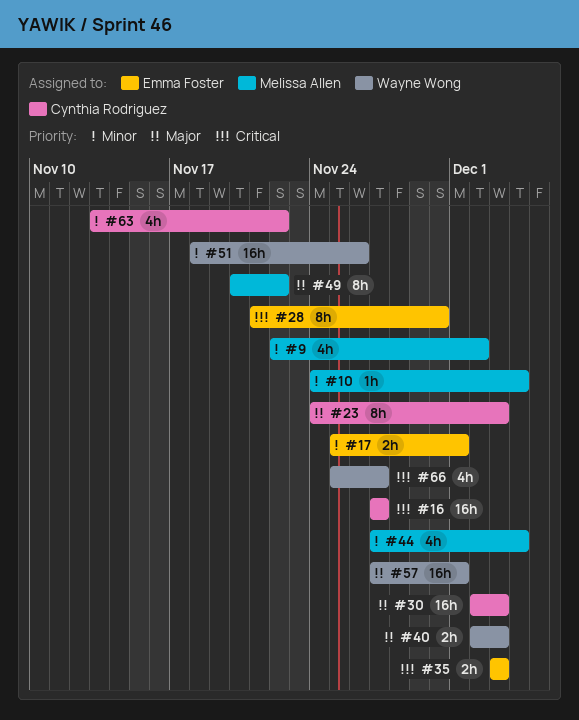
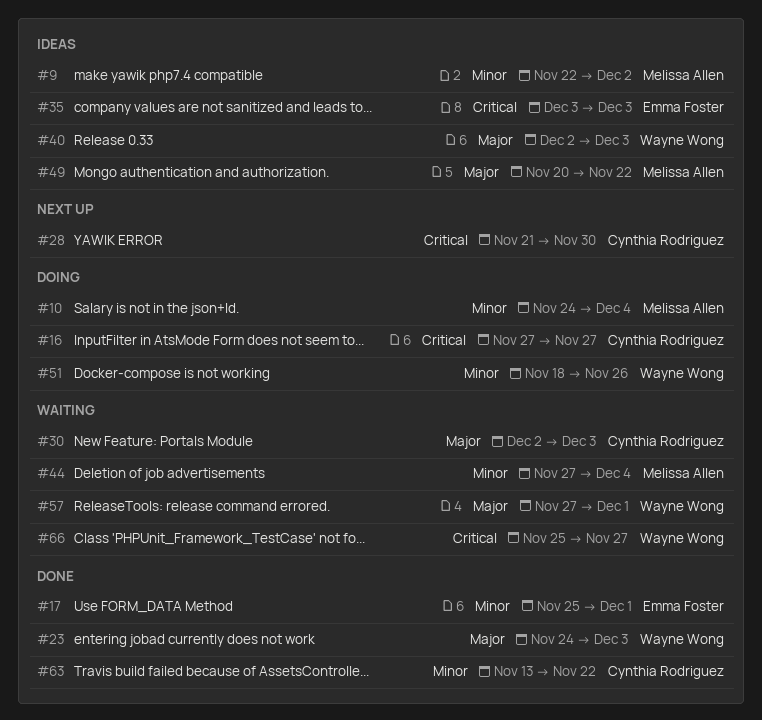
#23, owner: Cynthia Rodriguez -> Wayne Wong
#28, owner: Emma Foster -> Cynthia Rodriguez

